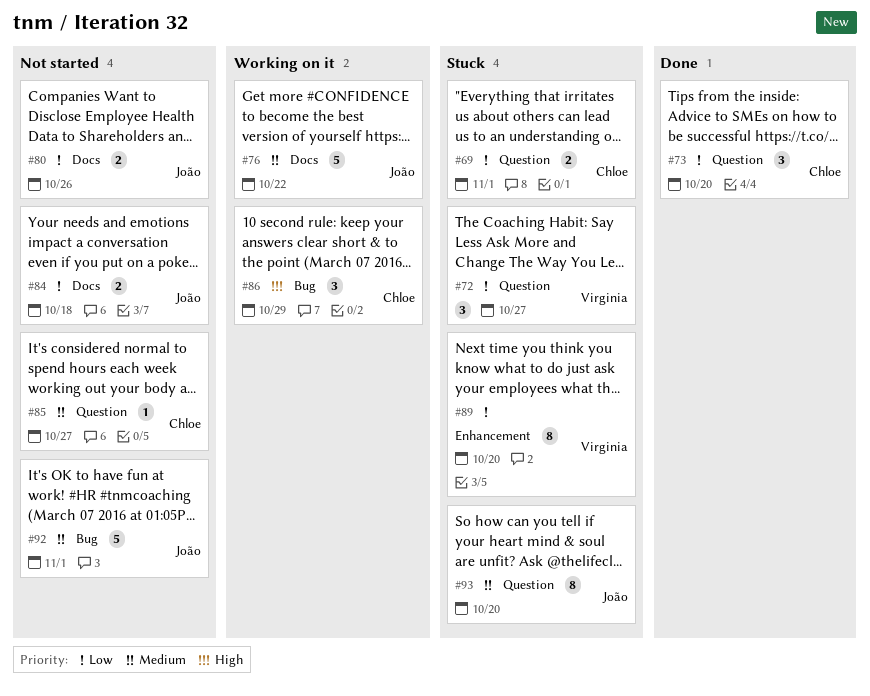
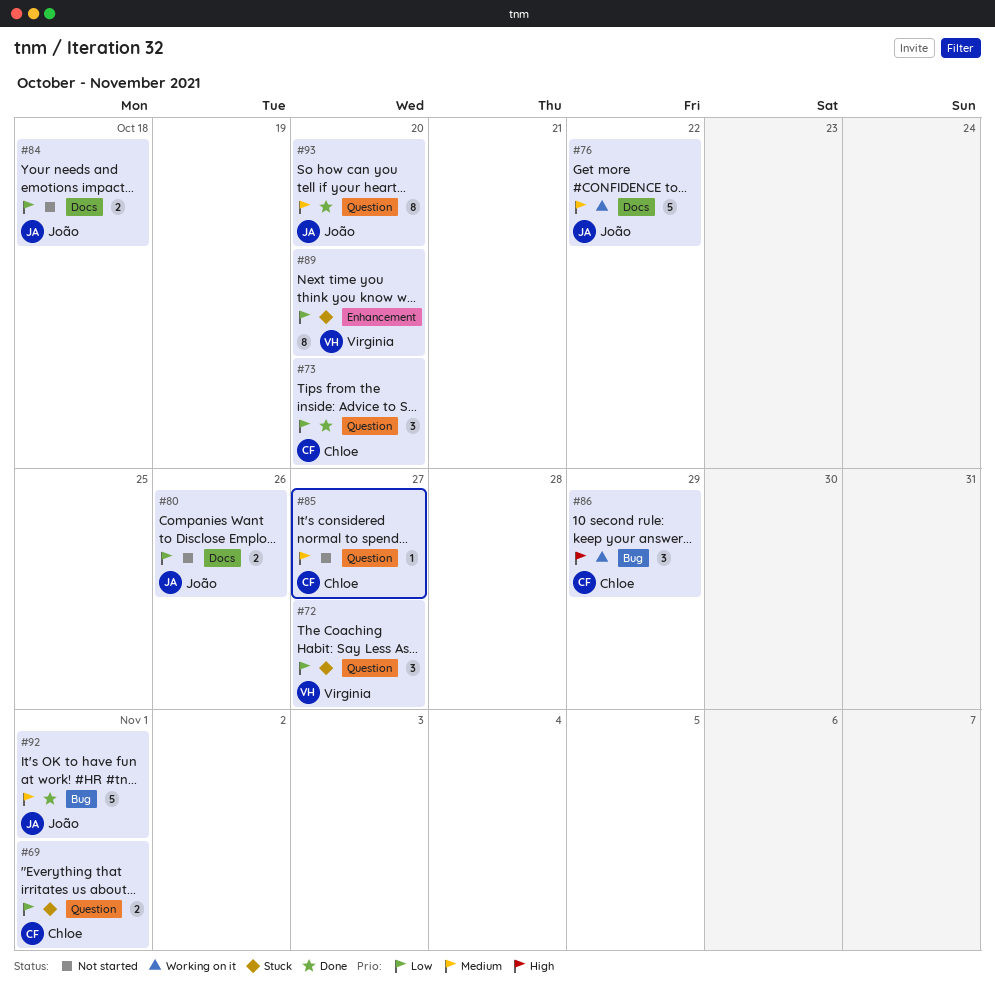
#92, status: Not started -> Done
#93, status: Stuck -> Done

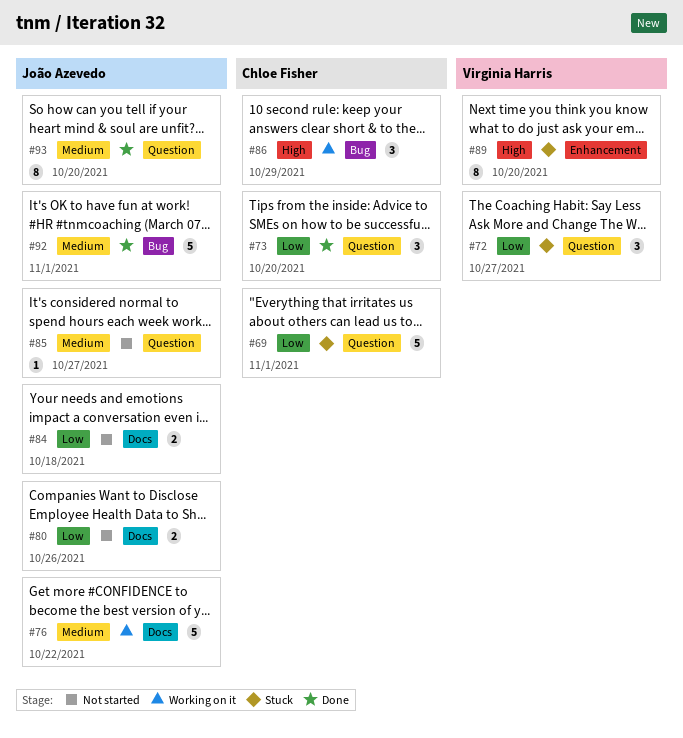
#69, estimate: 2 -> 5
#85, owner: Chloe Fisher -> João Azevedo
#89, priority: Low -> High

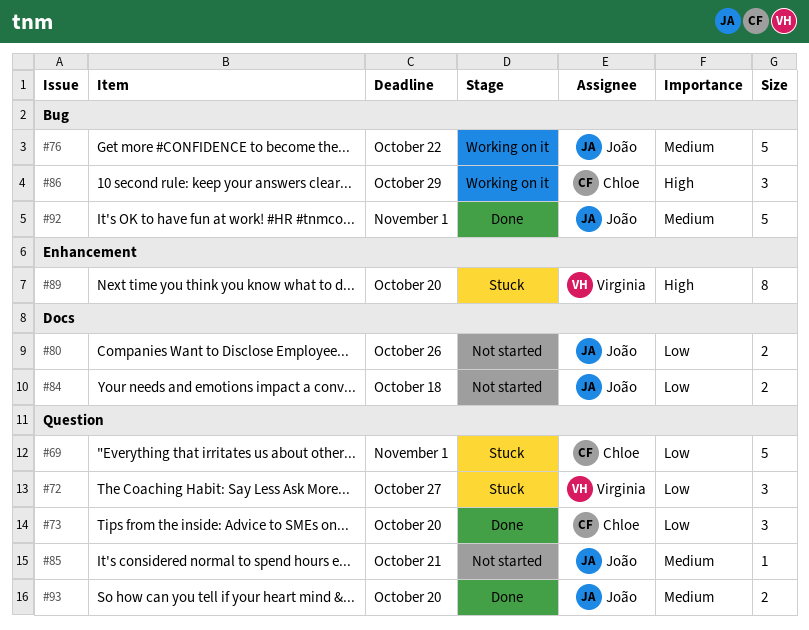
#76, label: Docs -> Bug
#85, due: Oct 27 -> Oct 21
#93, estimate: 8 -> 2

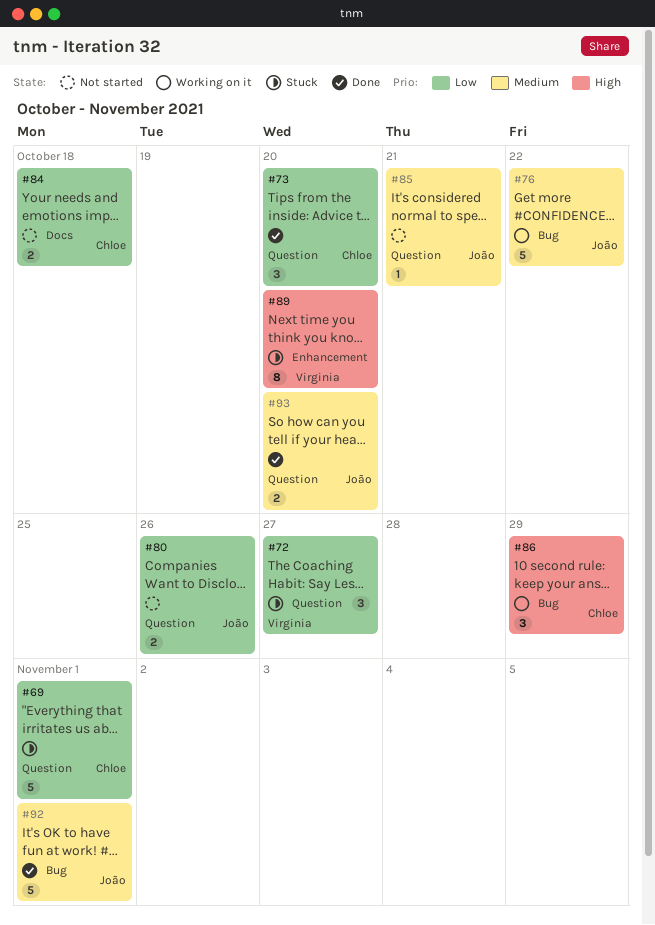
#80, label: Docs -> Question
#84, owner: João -> Chloe

